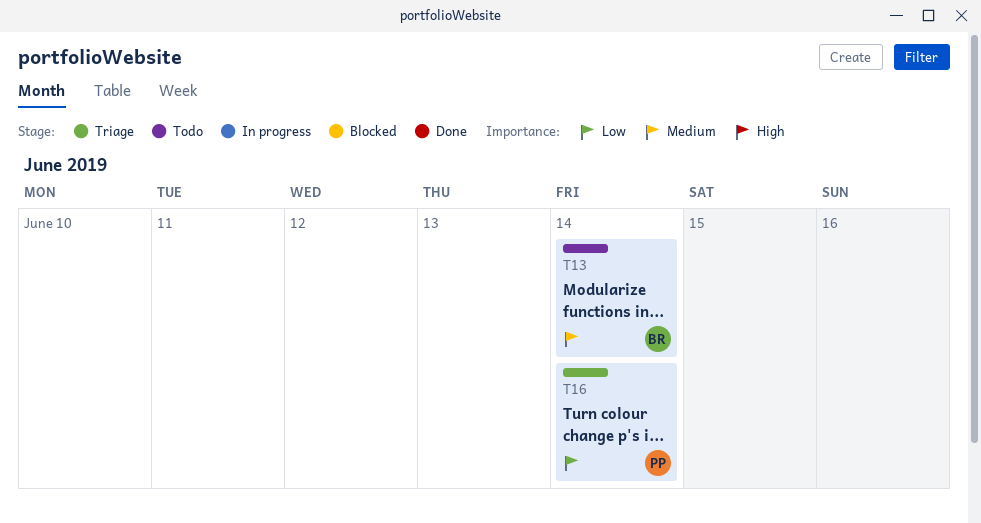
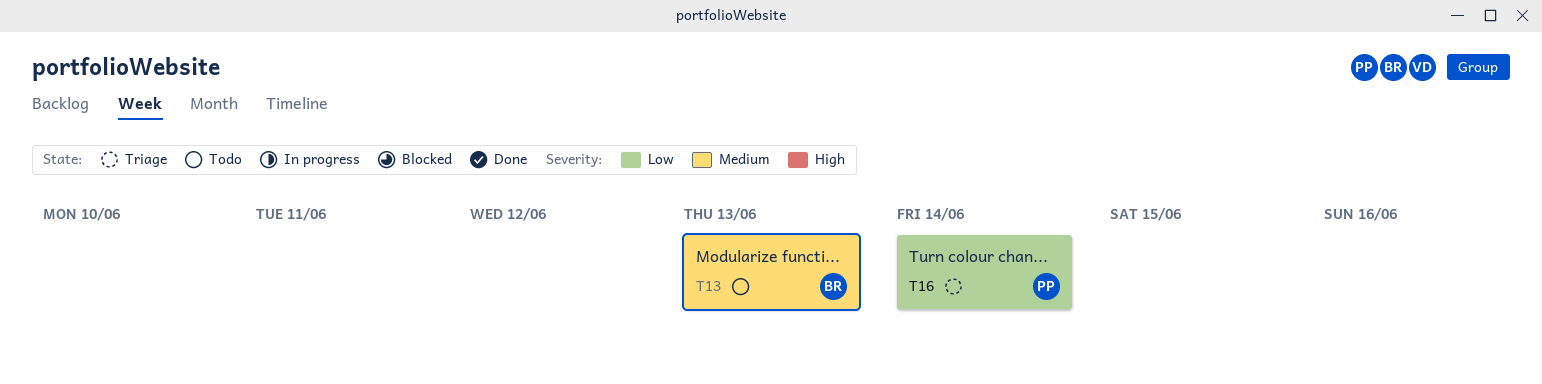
T13, due: Jun 14 -> Jun 13

